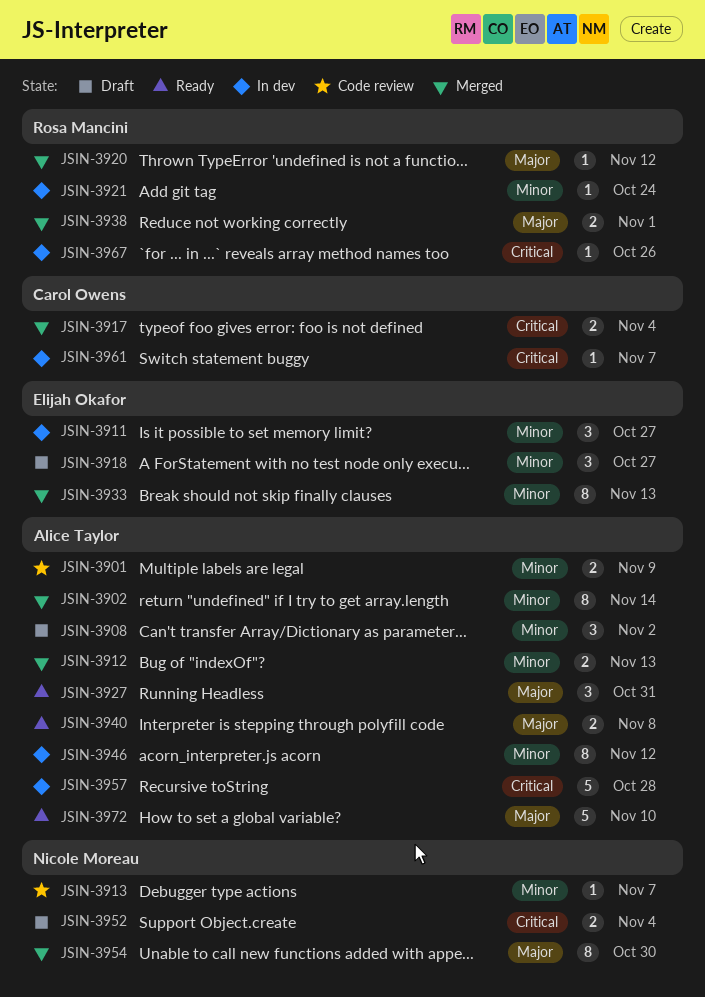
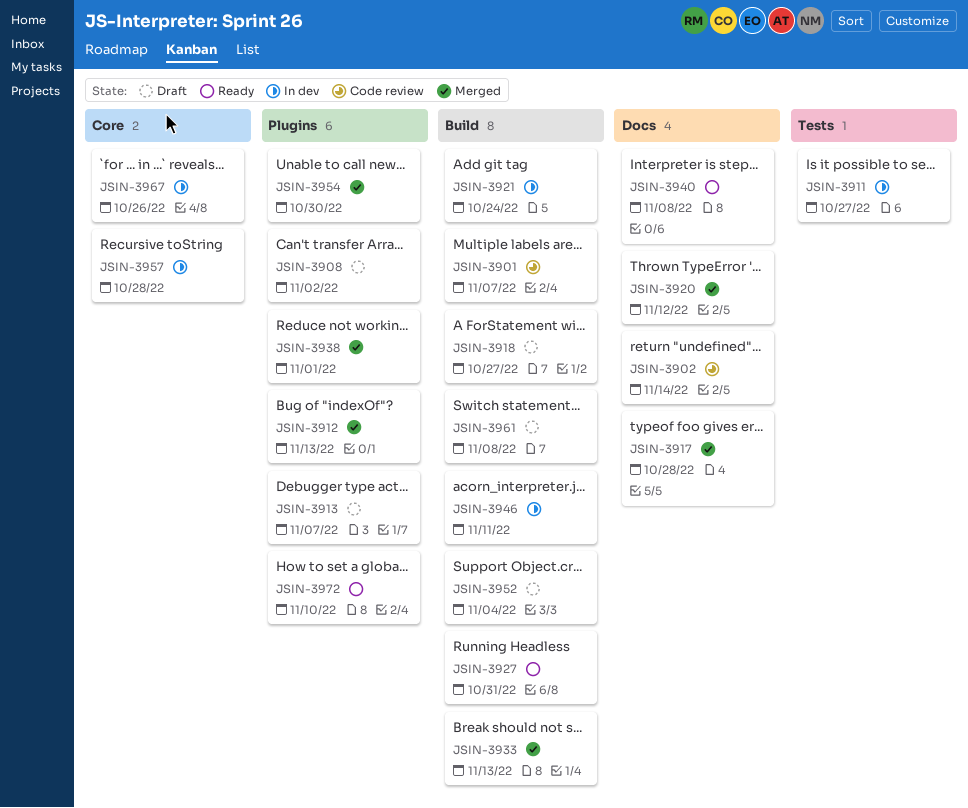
JSIN-3901, due: Nov 9 -> Nov 7
JSIN-3902, status: Merged -> Code review
JSIN-3913, status: Code review -> Draft
JSIN-3917, due: Nov 4 -> Oct 28
JSIN-3946, due: Nov 12 -> Nov 11
JSIN-3961, status: In dev -> Draft
JSIN-3961, due: Nov 7 -> Nov 8

